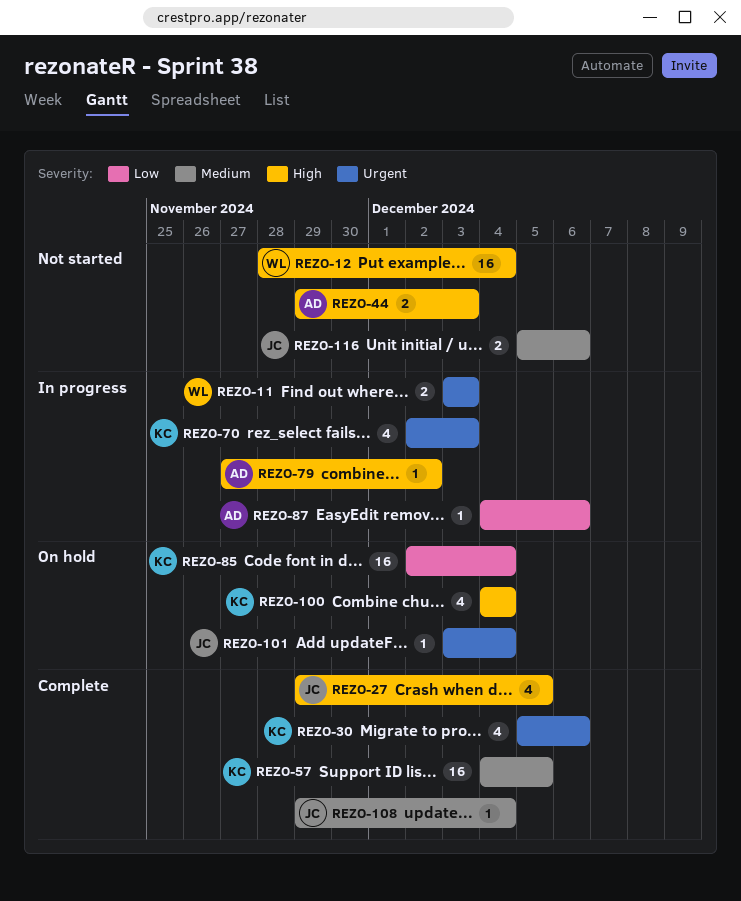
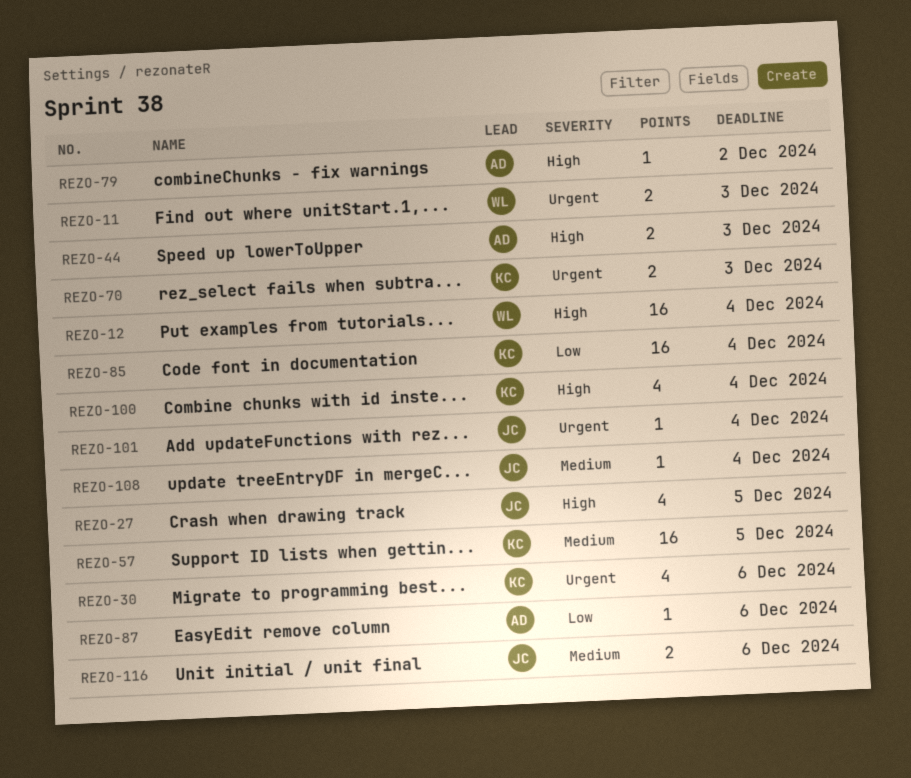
REZO-70, estimate: 4 -> 2

